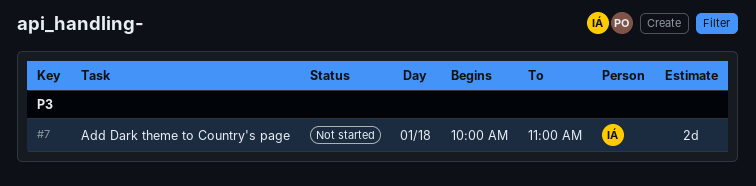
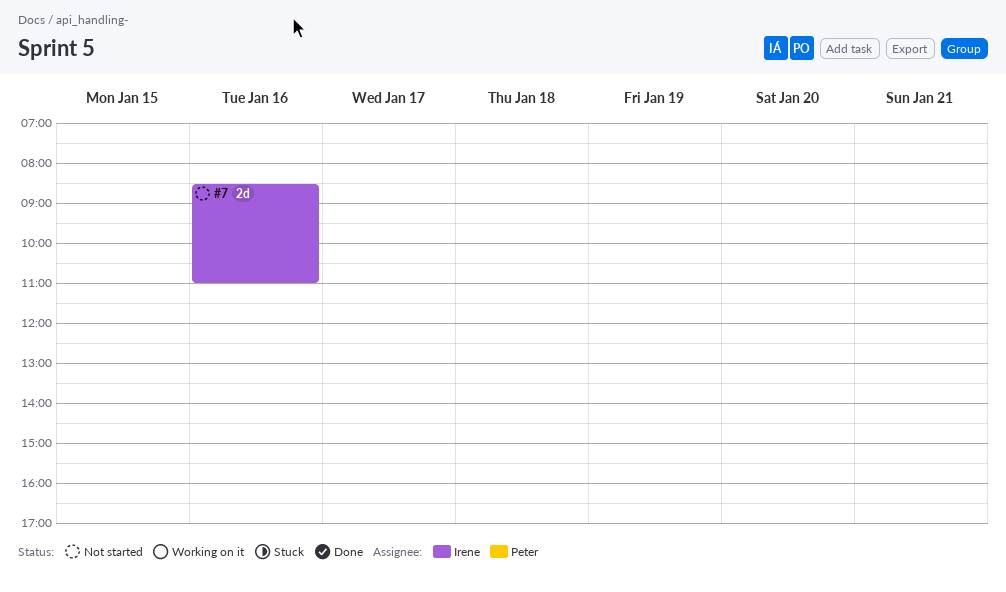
#7, day: Jan 18 -> Jan 16
#7, begins: 10:00 -> 08:30

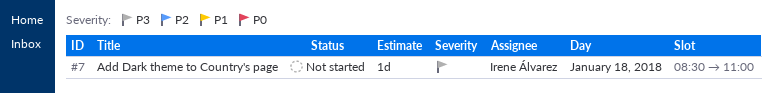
#7, estimate: 2d -> 1d
#7, day: Jan 16 -> Jan 18

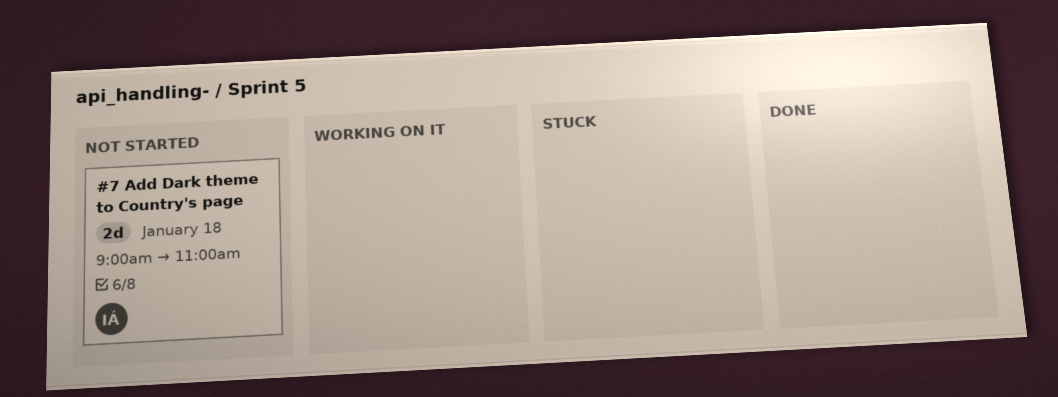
#7, estimate: 1d -> 2d
#7, begins: 08:30 -> 09:00

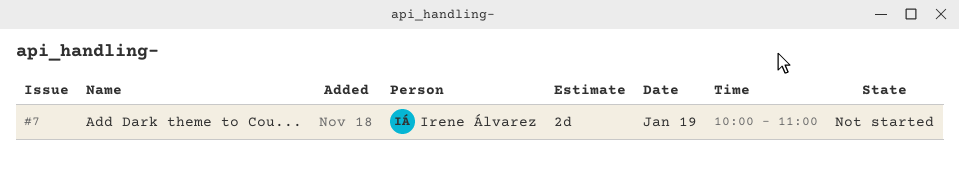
#7, day: Jan 18 -> Jan 19
#7, begins: 09:00 -> 10:00

